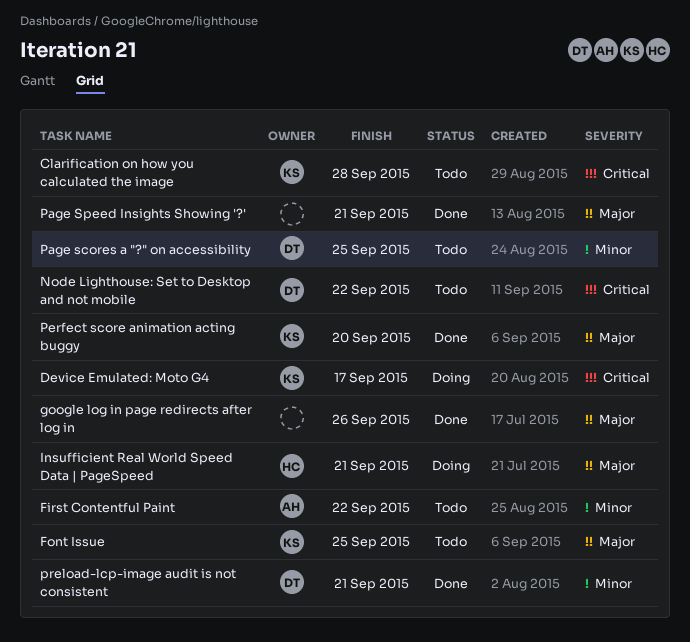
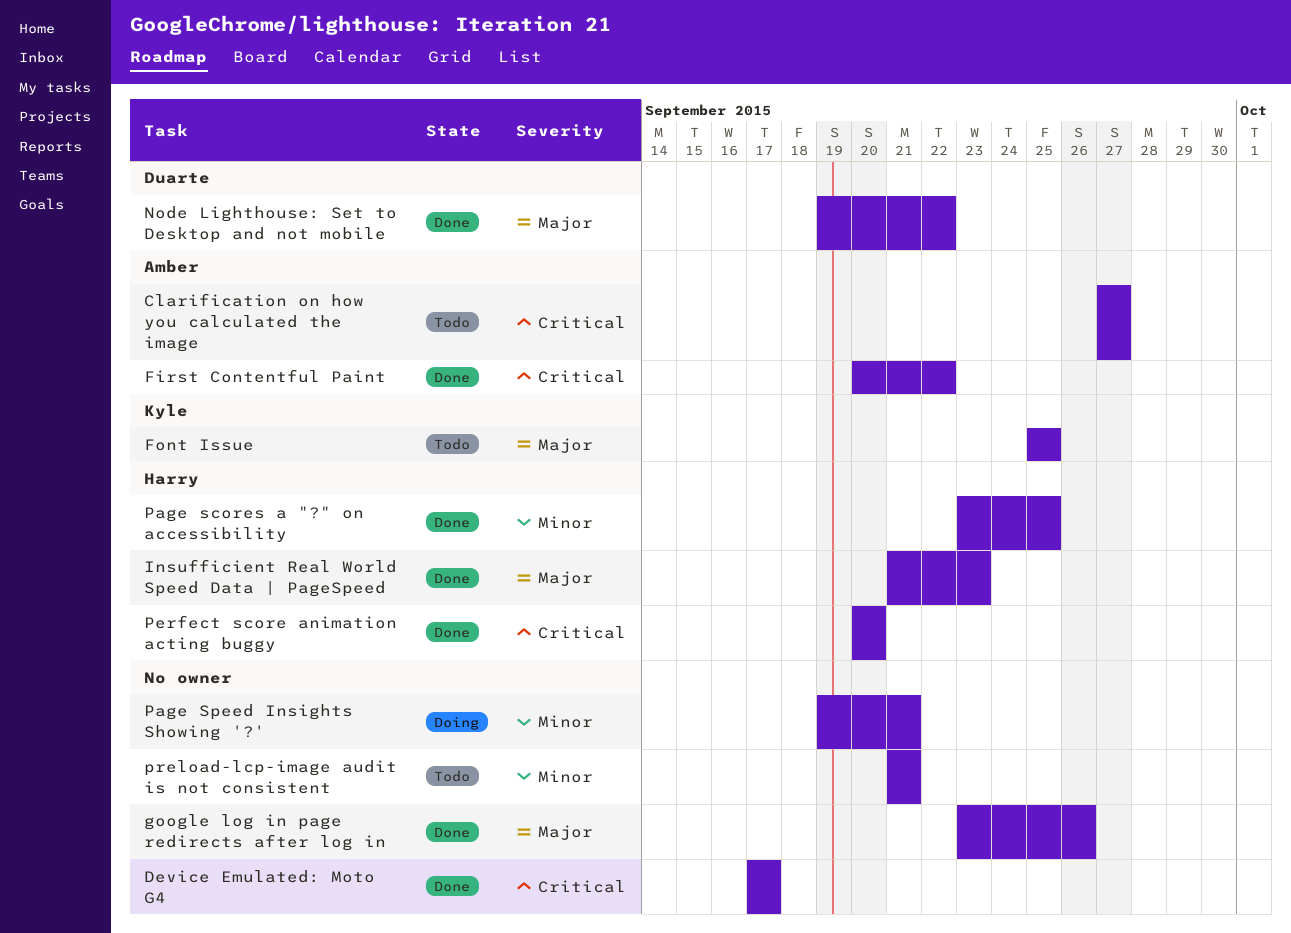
Clarification on how you calculated the image, owner: Kyle -> Amber
Clarification on how you calculated the image, due: Sep 28 -> Sep 27
Device Emulated: Moto G4, status: Doing -> Done
Device Emulated: Moto G4, owner: Kyle -> none
First Contentful Paint, status: Todo -> Done
First Contentful Paint, priority: Minor -> Critical
Insufficient Real World Speed Data | PageSpeed, status: Doing -> Done
Insufficient Real World Speed Data | PageSpeed, due: Sep 21 -> Sep 23
Node Lighthouse: Set to Desktop and not mobile, status: Todo -> Done
Node Lighthouse: Set to Desktop and not mobile, priority: Critical -> Major
Page scores a "?" on accessibility, status: Todo -> Done
Page scores a "?" on accessibility, owner: Duarte -> Harry
Page Speed Insights Showing '?', status: Done -> Doing
Page Speed Insights Showing '?', priority: Major -> Minor
Perfect score animation acting buggy, owner: Kyle -> Harry
Perfect score animation acting buggy, priority: Major -> Critical
preload-lcp-image audit is not consistent, status: Done -> Todo
preload-lcp-image audit is not consistent, owner: Duarte -> none

